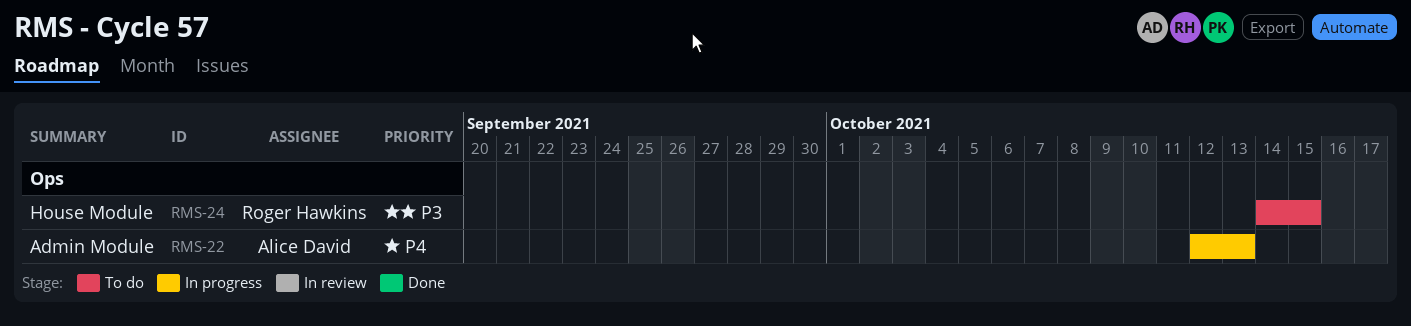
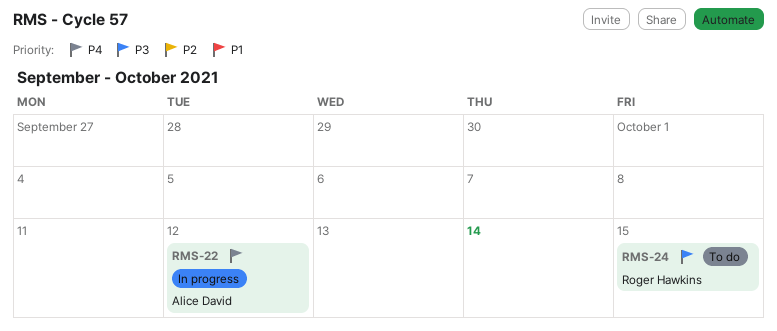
RMS-22, due: Oct 13 -> Oct 12

